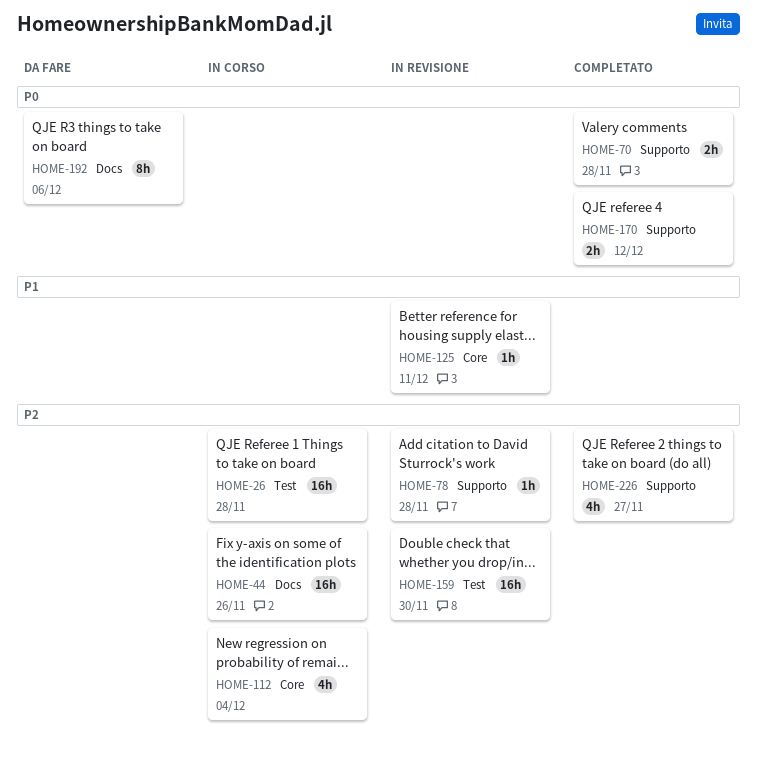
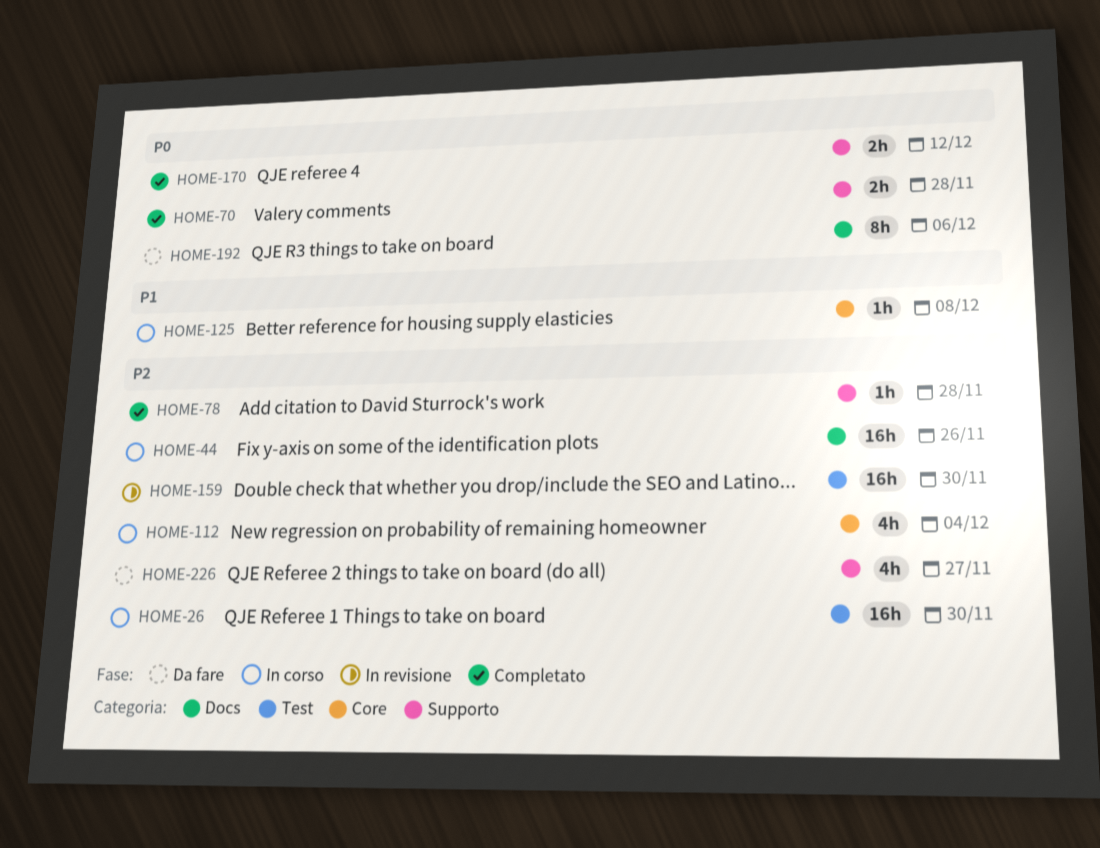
HOME-26, due: Nov 28 -> Nov 30
HOME-78, status: In revisione -> Completato
HOME-125, status: In revisione -> In corso
HOME-125, due: Dec 11 -> Dec 8
HOME-226, status: Completato -> Da fare

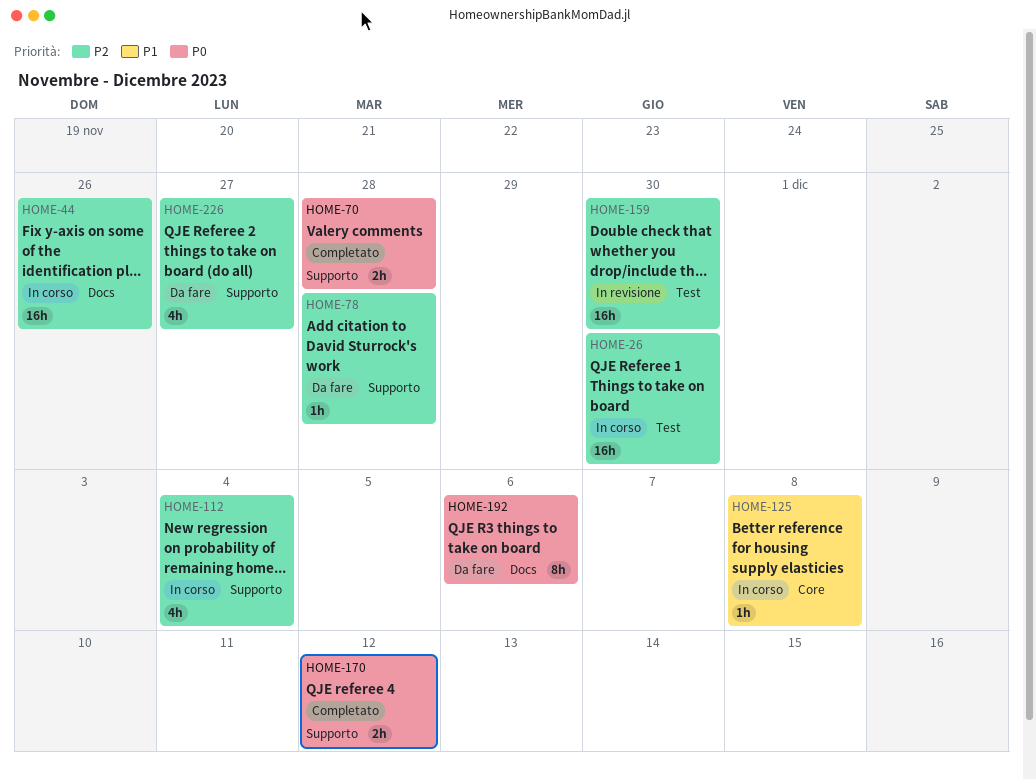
HOME-78, status: Completato -> Da fare
HOME-112, label: Core -> Supporto

